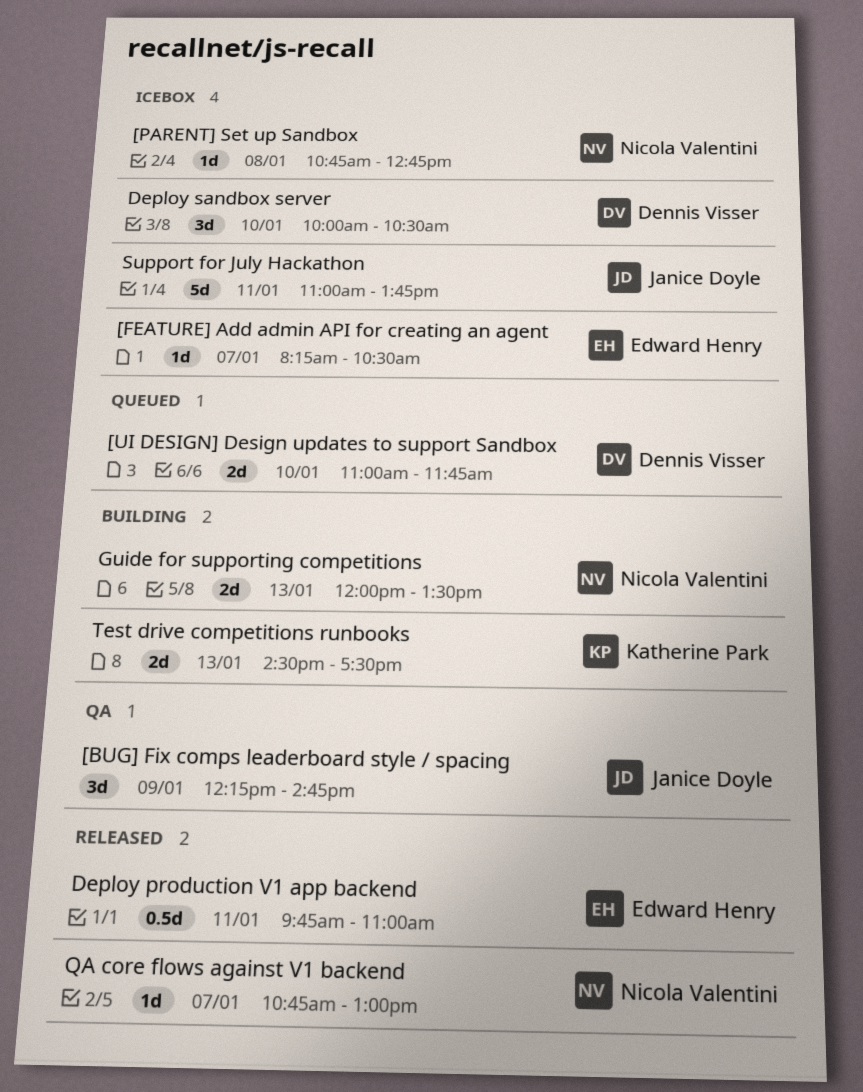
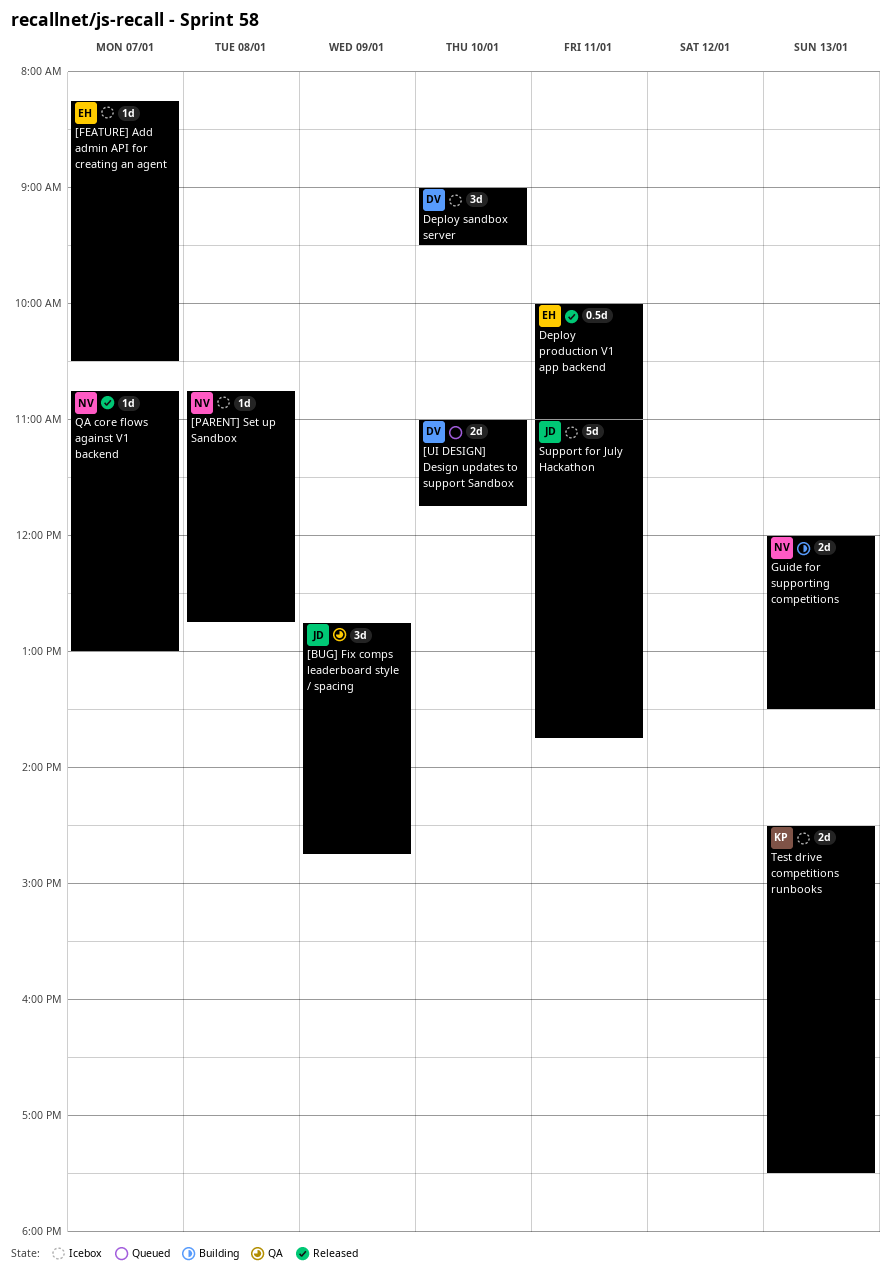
[BUG] Fix comps leaderboard style / spacing, begins: 12:15 -> 12:45
Deploy production V1 app backend, begins: 09:45 -> 10:00
Deploy sandbox server, begins: 10:00 -> 09:00
Deploy sandbox server, ends: 10:30 -> 09:30
Test drive competitions runbooks, status: Building -> Icebox

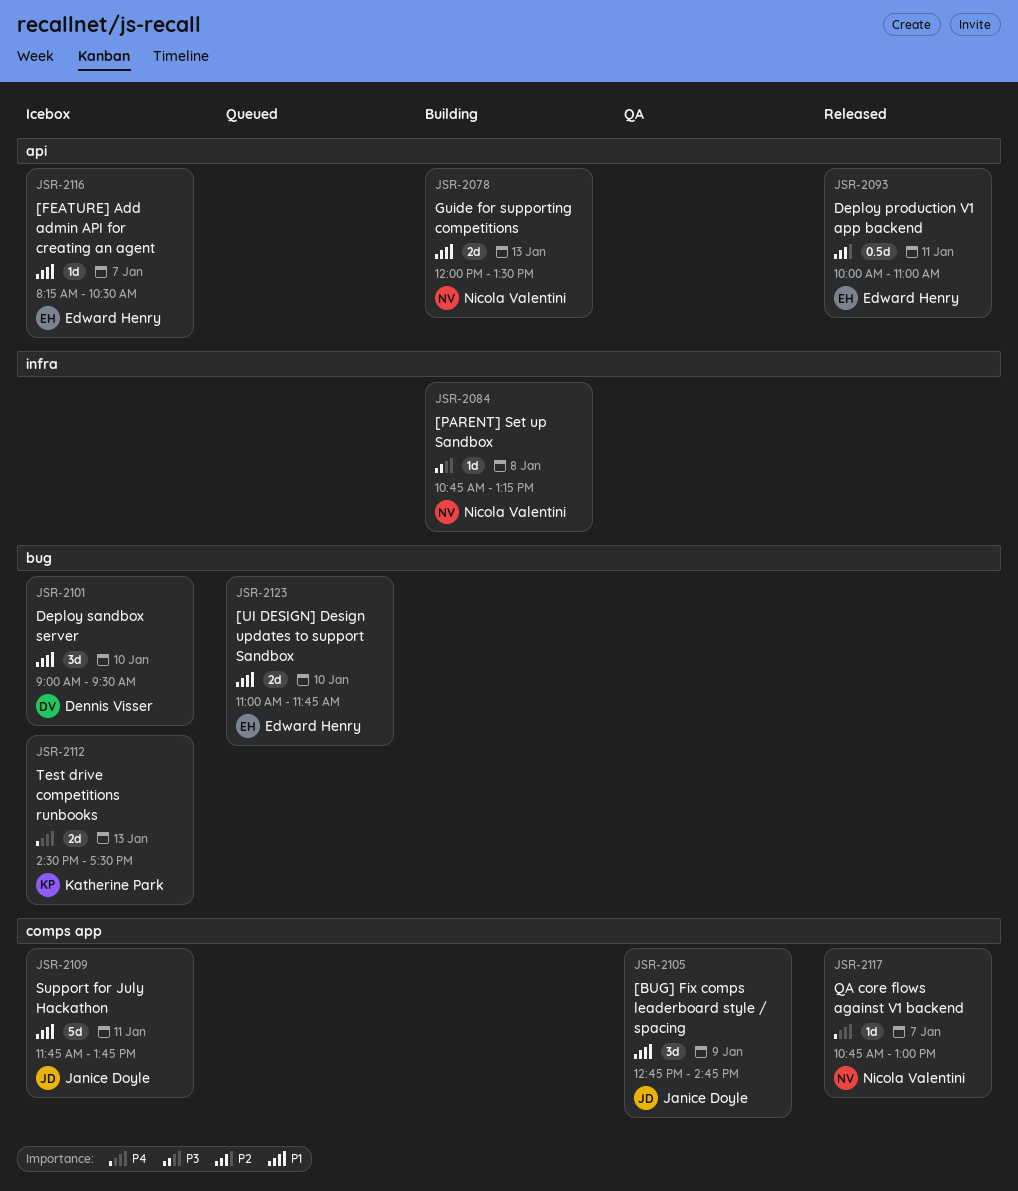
[PARENT] Set up Sandbox, status: Icebox -> Building
[PARENT] Set up Sandbox, ends: 12:45 -> 13:15
[UI DESIGN] Design updates to support Sandbox, owner: Dennis Visser -> Edward Henry
Support for July Hackathon, begins: 11:00 -> 11:45

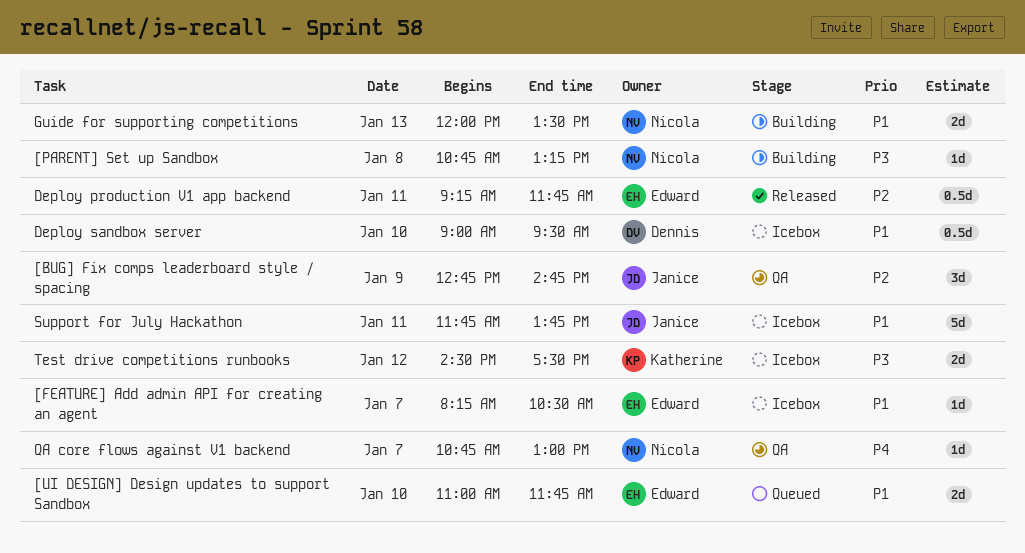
[BUG] Fix comps leaderboard style / spacing, priority: P1 -> P2
Deploy production V1 app backend, begins: 10:00 -> 09:15
Deploy production V1 app backend, ends: 11:00 -> 11:45
Deploy sandbox server, estimate: 3d -> 0.5d
QA core flows against V1 backend, status: Released -> QA
Test drive competitions runbooks, priority: P4 -> P3
Test drive competitions runbooks, day: Jan 13 -> Jan 12

